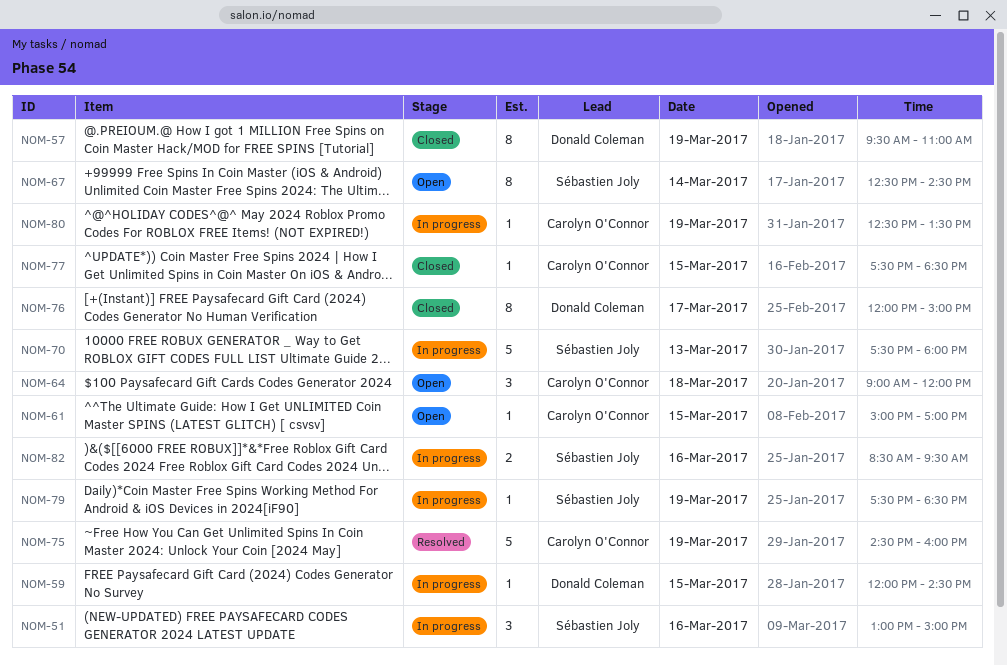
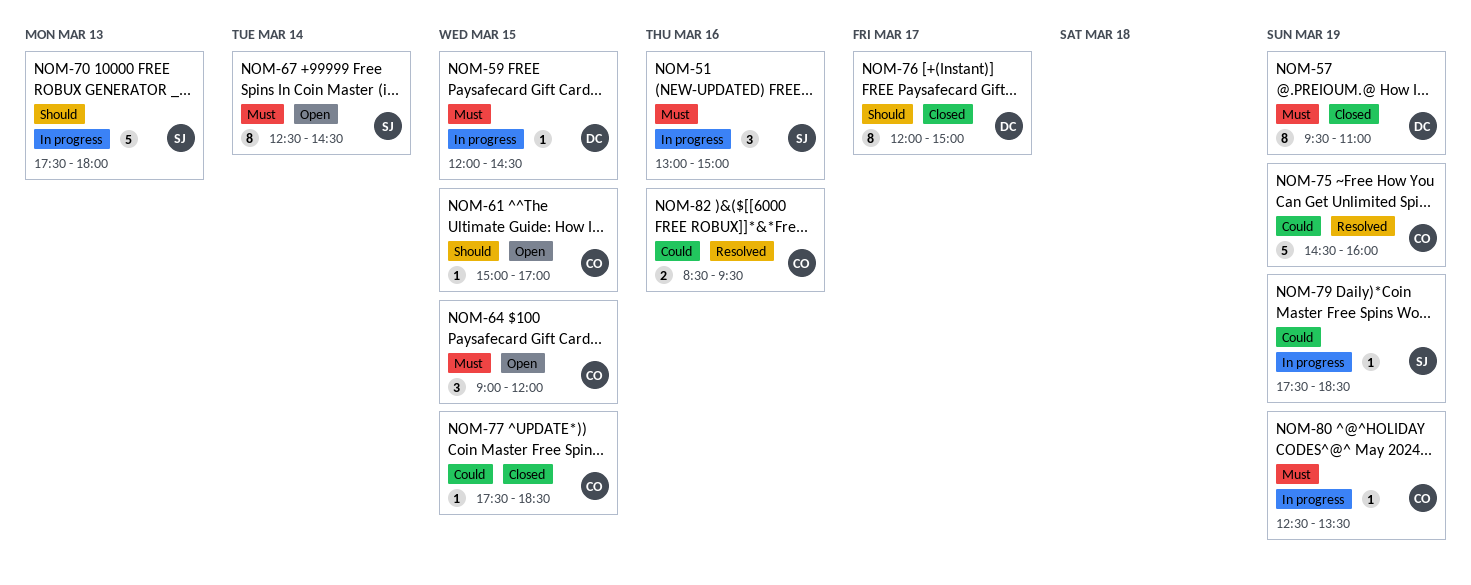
NOM-64, day: Mar 18 -> Mar 15
NOM-82, status: In progress -> Resolved
NOM-82, owner: Sébastien Joly -> Carolyn O'Connor

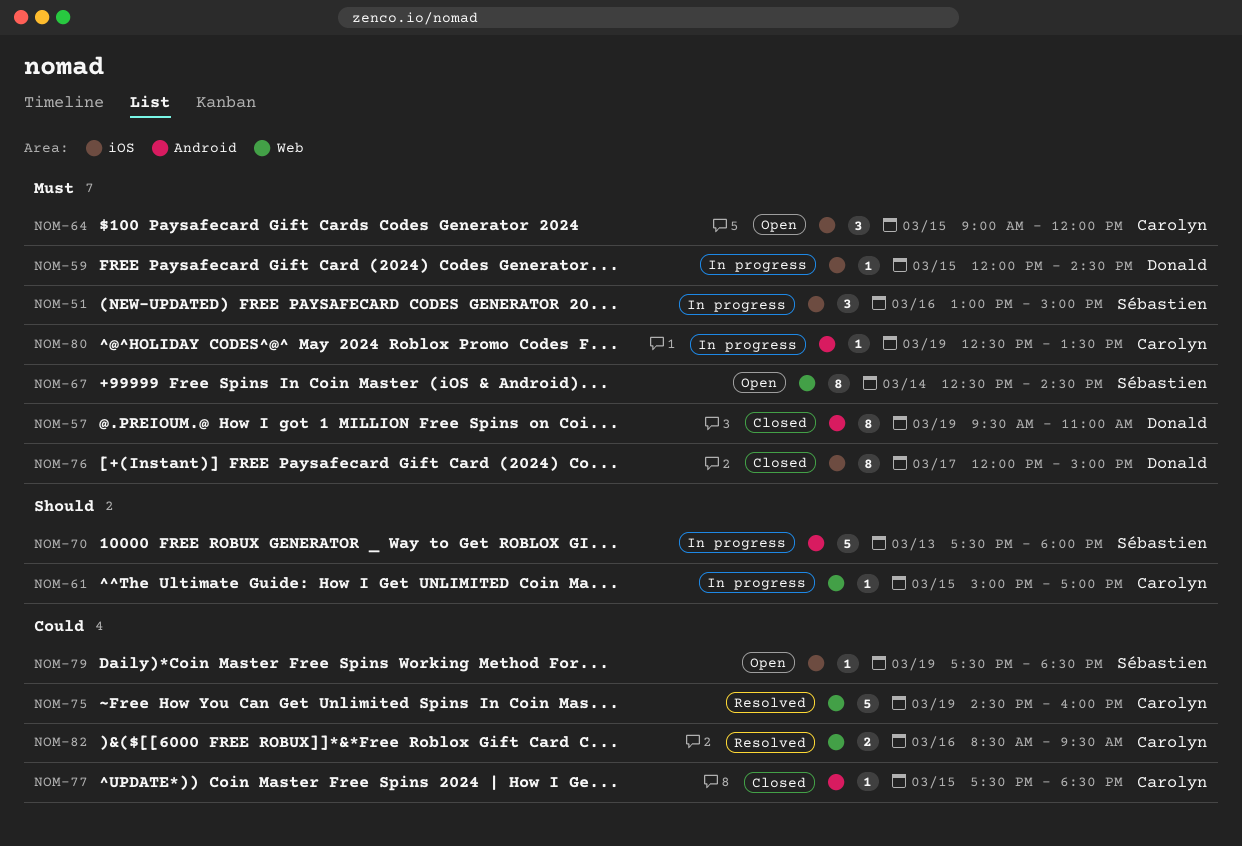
NOM-61, status: Open -> In progress
NOM-76, priority: Should -> Must
NOM-79, status: In progress -> Open

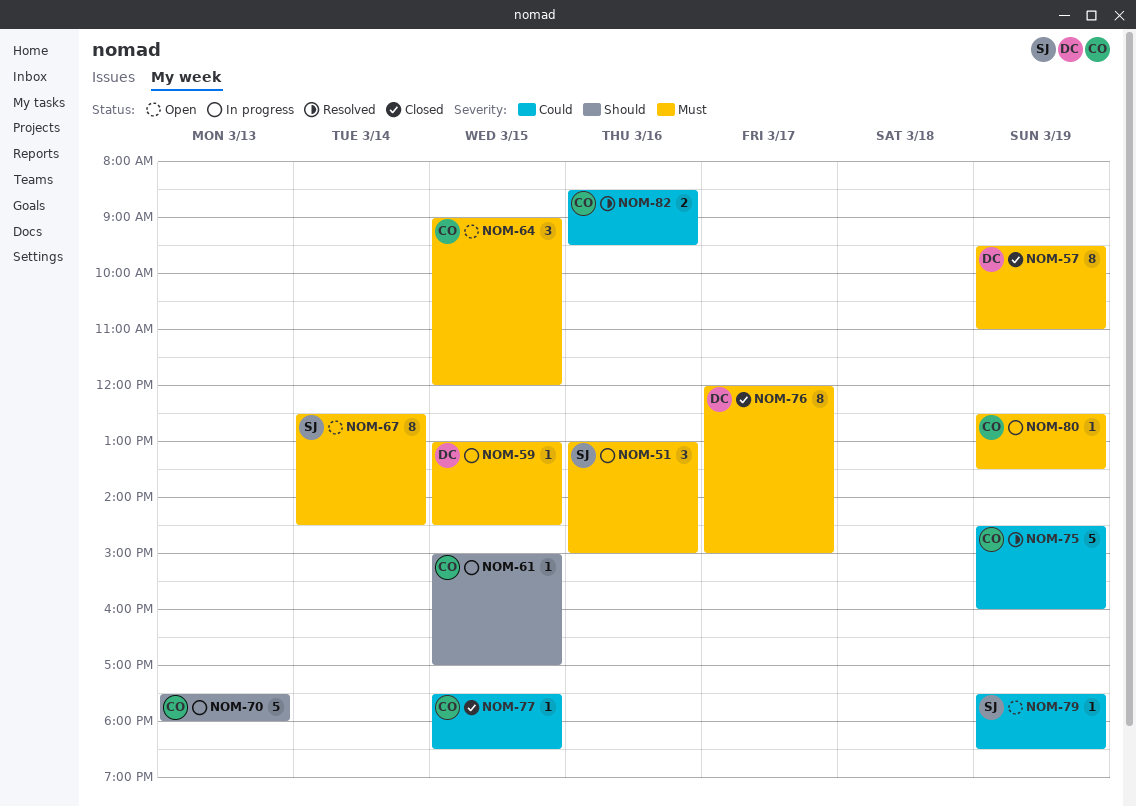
NOM-59, begins: 12:00 -> 13:00
NOM-70, owner: Sébastien -> Carolyn

